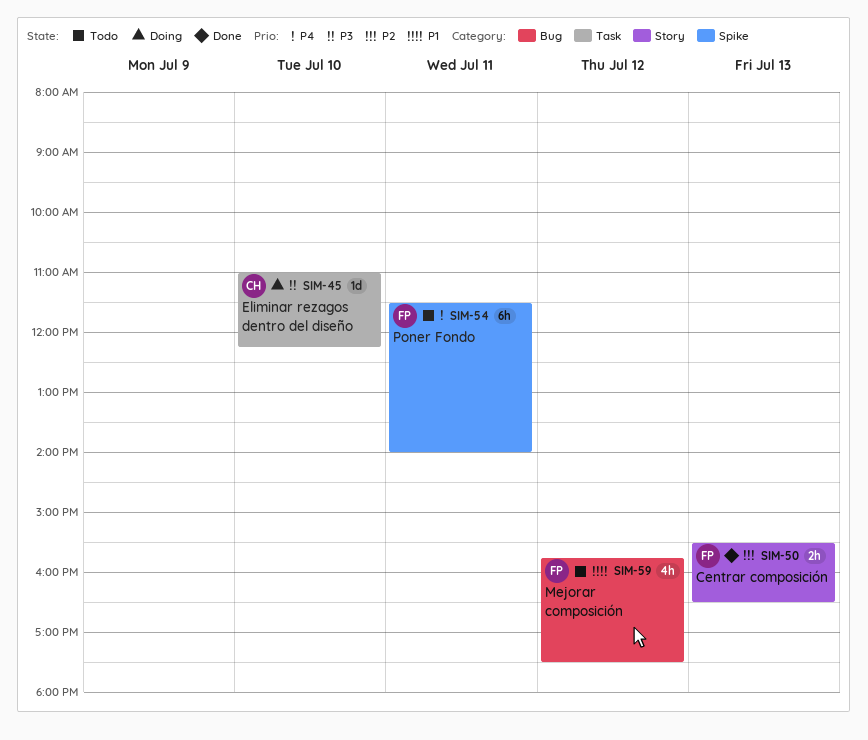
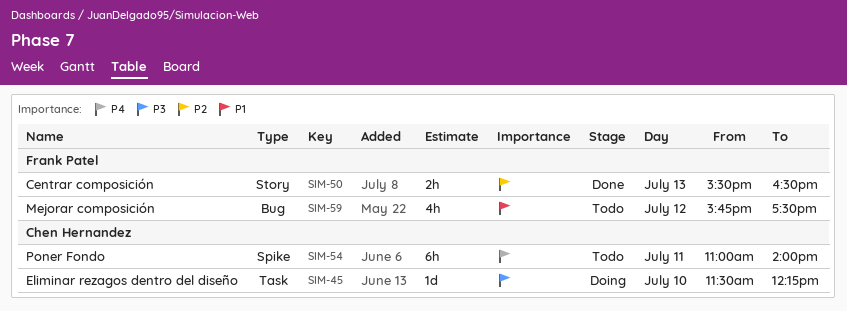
SIM-45, begins: 11:00 -> 11:30
SIM-54, owner: Frank Patel -> Chen Hernandez
SIM-54, begins: 11:30 -> 11:00

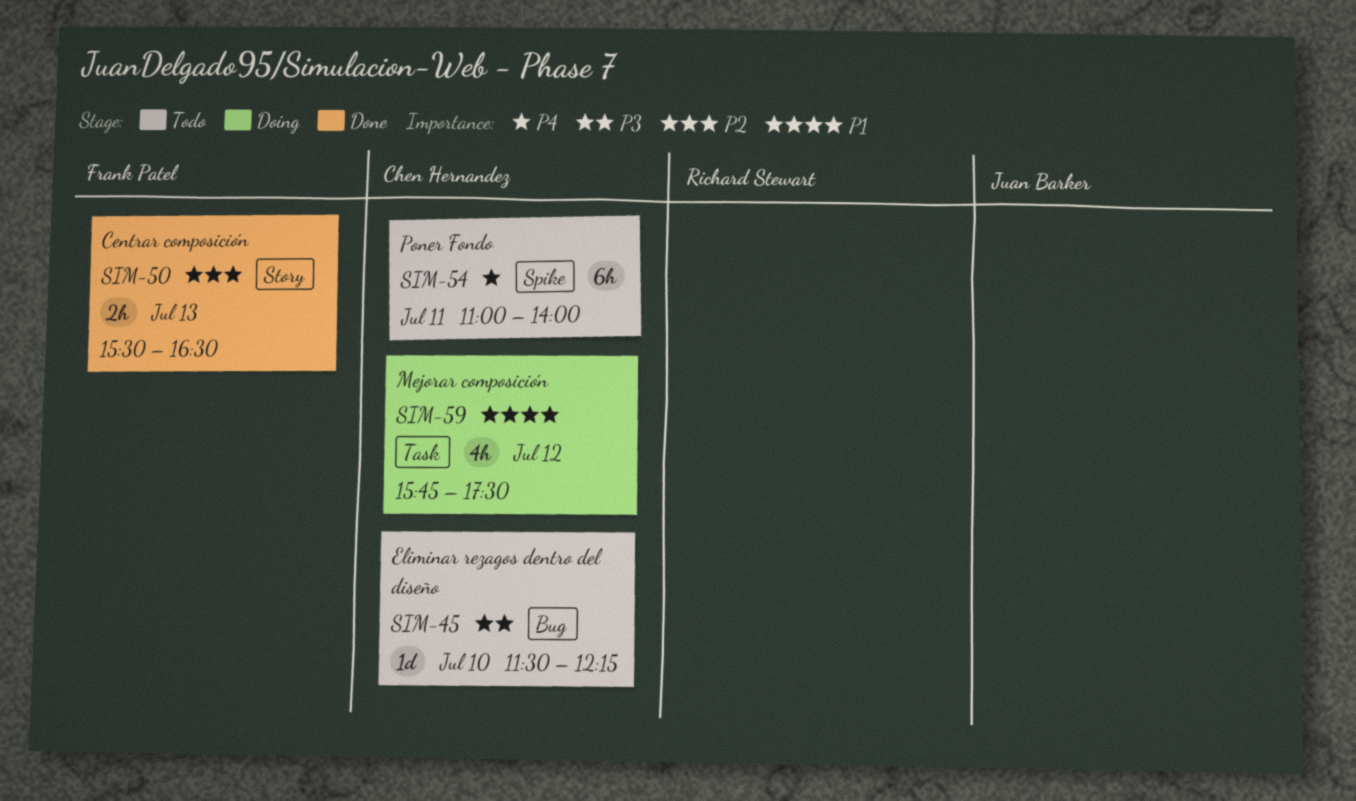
SIM-45, status: Doing -> Todo
SIM-45, label: Task -> Bug
SIM-59, status: Todo -> Doing
SIM-59, owner: Frank Patel -> Chen Hernandez
SIM-59, label: Bug -> Task

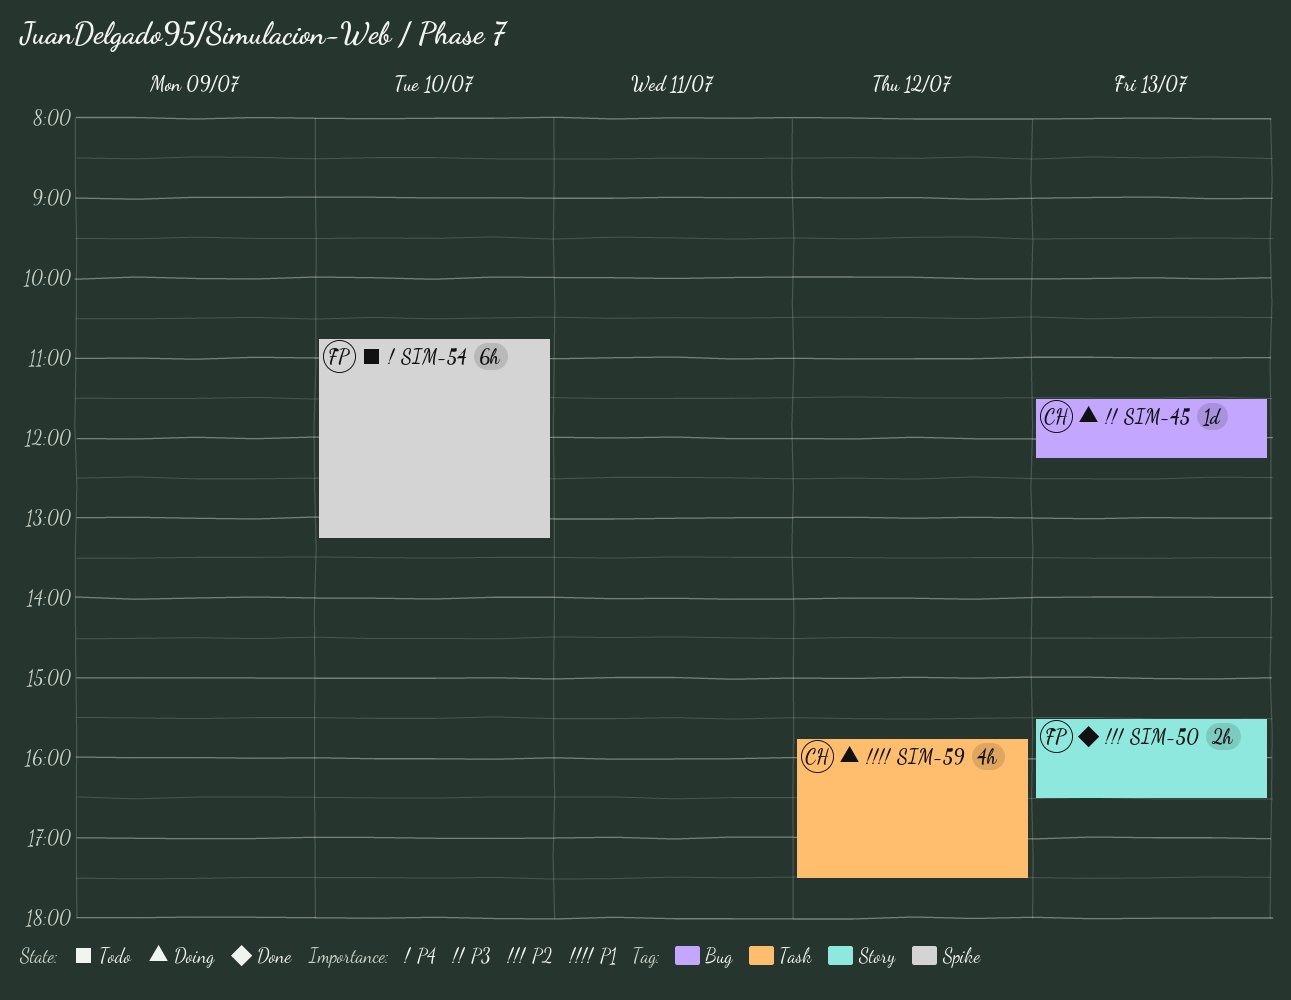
SIM-45, status: Todo -> Doing
SIM-45, day: Jul 10 -> Jul 13
SIM-54, owner: Chen Hernandez -> Frank Patel
SIM-54, day: Jul 11 -> Jul 10
SIM-54, begins: 11:00 -> 10:45
SIM-54, ends: 14:00 -> 13:15

